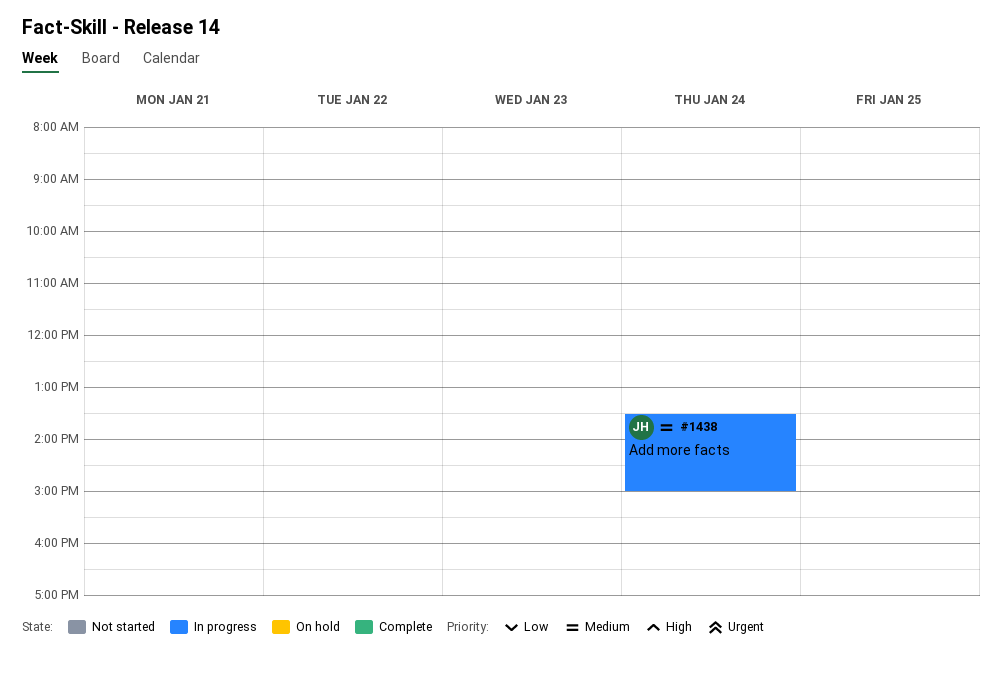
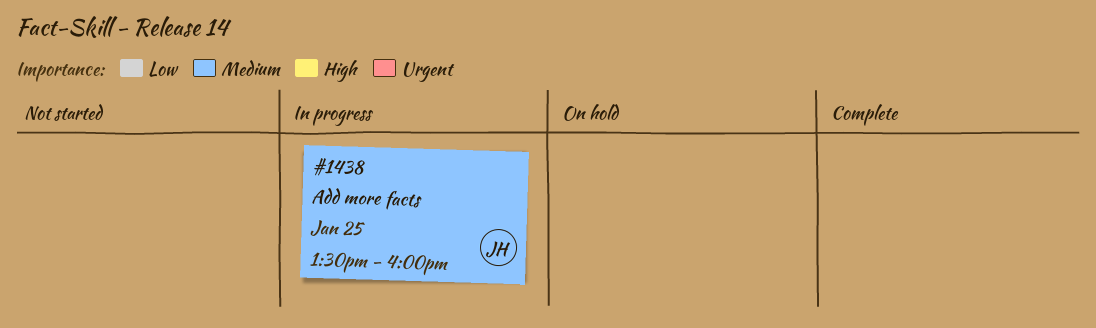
#1438, day: Jan 24 -> Jan 25
#1438, ends: 15:00 -> 16:00

